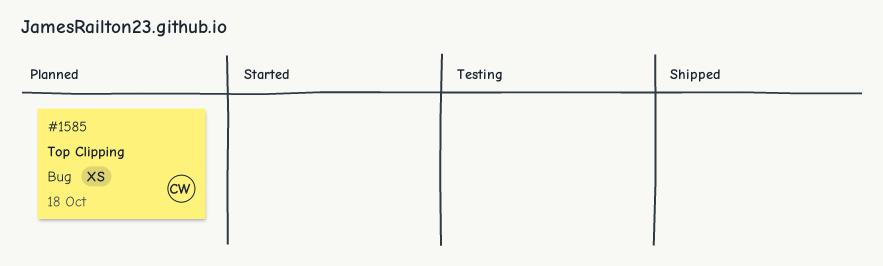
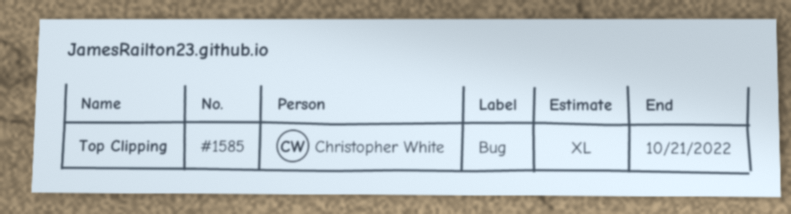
#1585, estimate: XS -> XL
#1585, due: Oct 18 -> Oct 21

